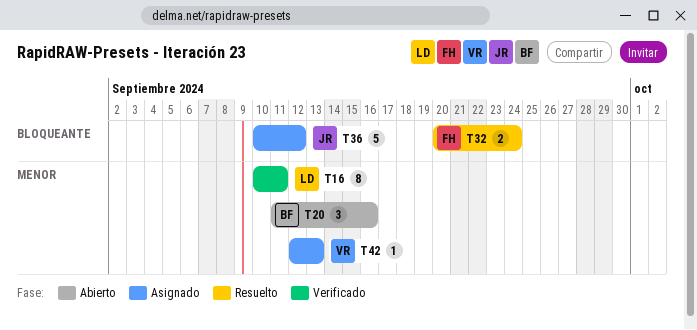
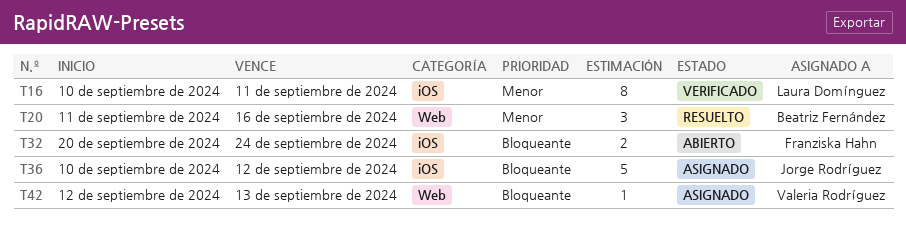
T20, status: Abierto -> Resuelto
T32, status: Resuelto -> Abierto
T42, priority: Menor -> Bloqueante

